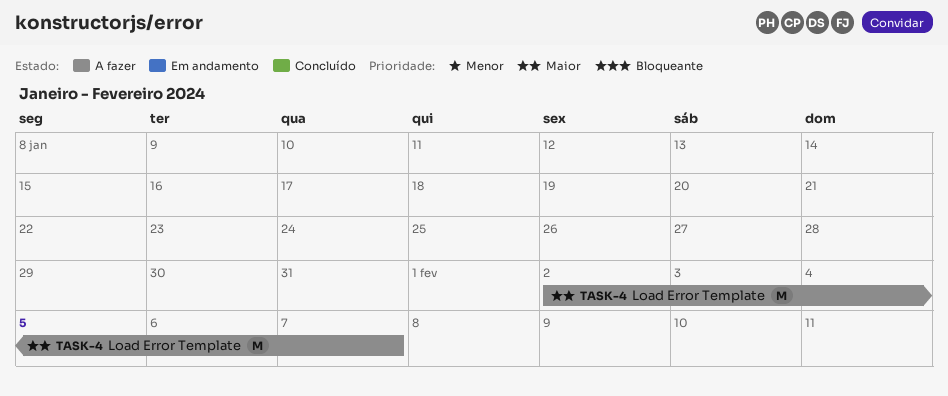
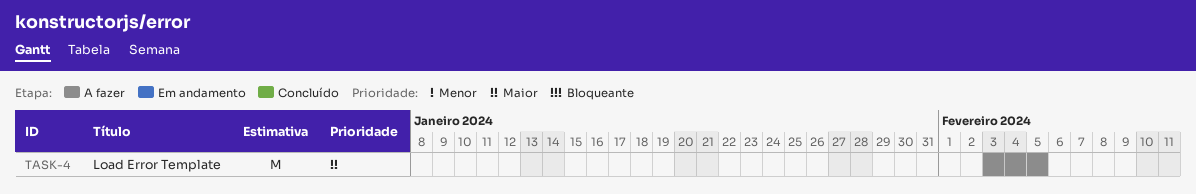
TASK-4, start: Feb 2 -> Feb 3
TASK-4, due: Feb 7 -> Feb 5

